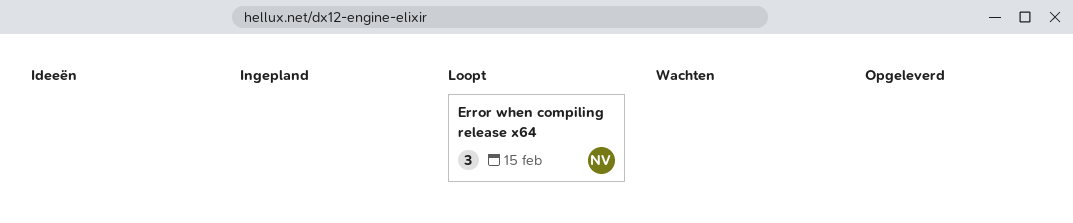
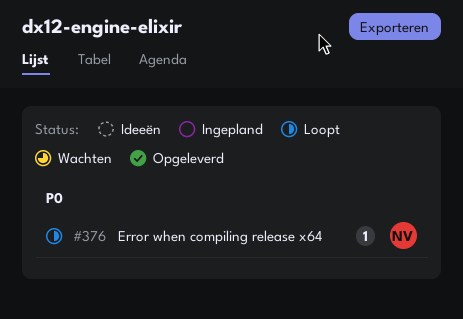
Error when compiling release x64, estimate: 3 -> 1

